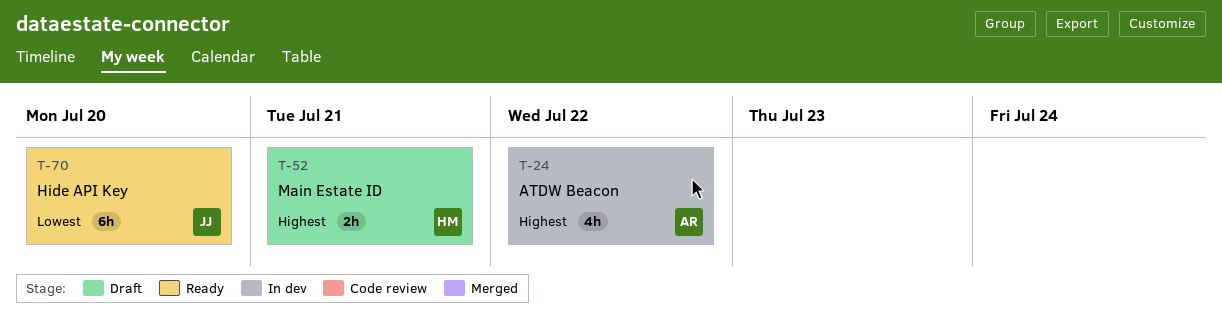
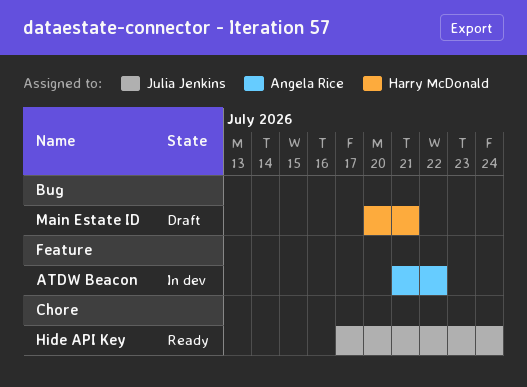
Hide API Key, due: Jul 20 -> Jul 24

